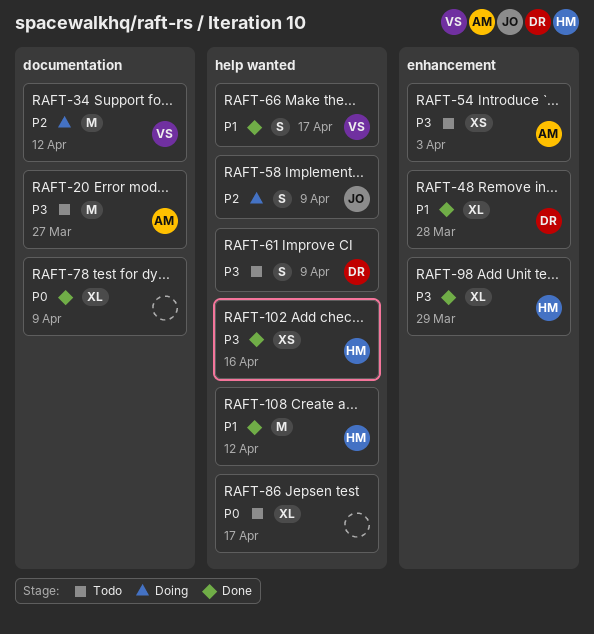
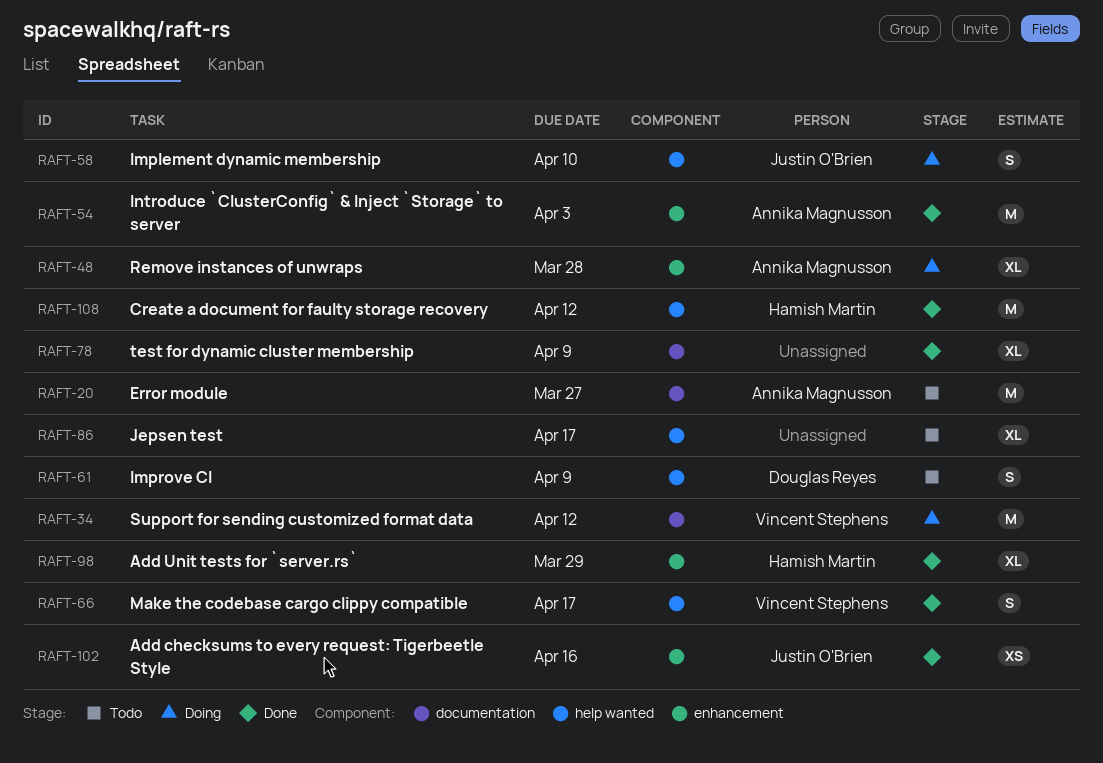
RAFT-48, status: Done -> Doing
RAFT-48, owner: Douglas Reyes -> Annika Magnusson
RAFT-54, status: Todo -> Done
RAFT-54, estimate: XS -> M
RAFT-58, due: Apr 9 -> Apr 10
RAFT-102, owner: Hamish Martin -> Justin O'Brien
RAFT-102, label: help wanted -> enhancement

